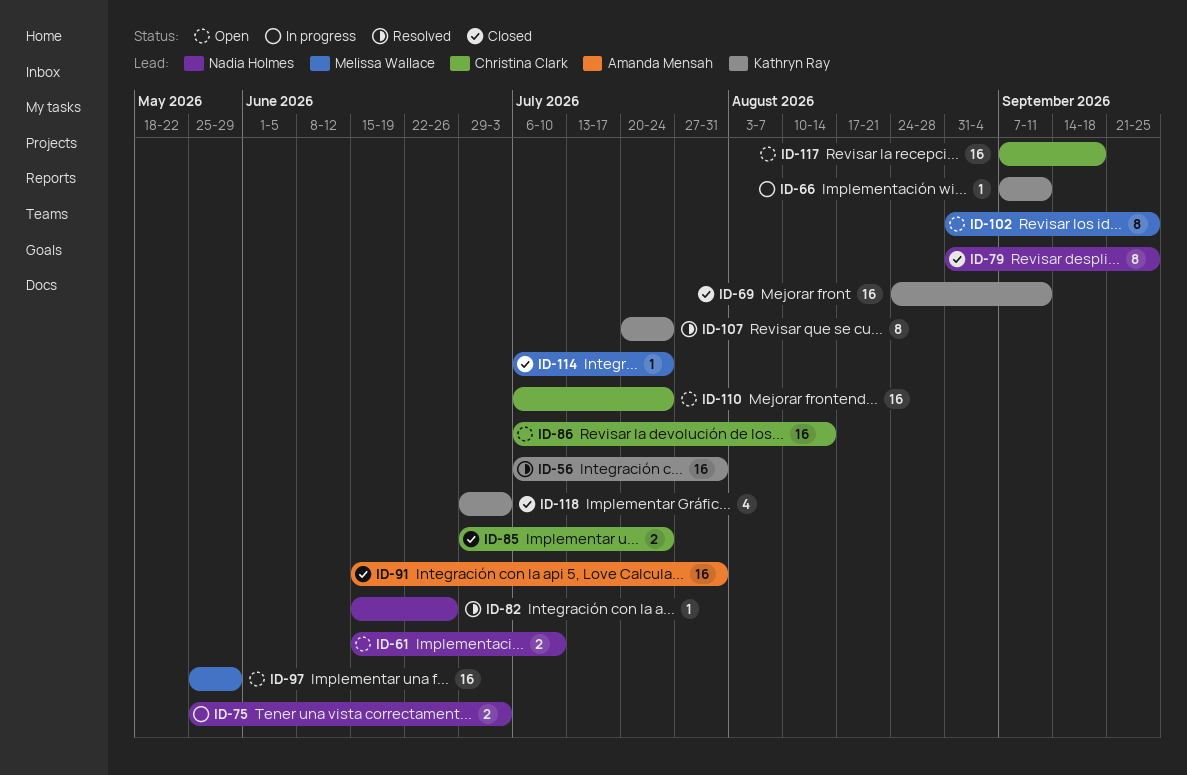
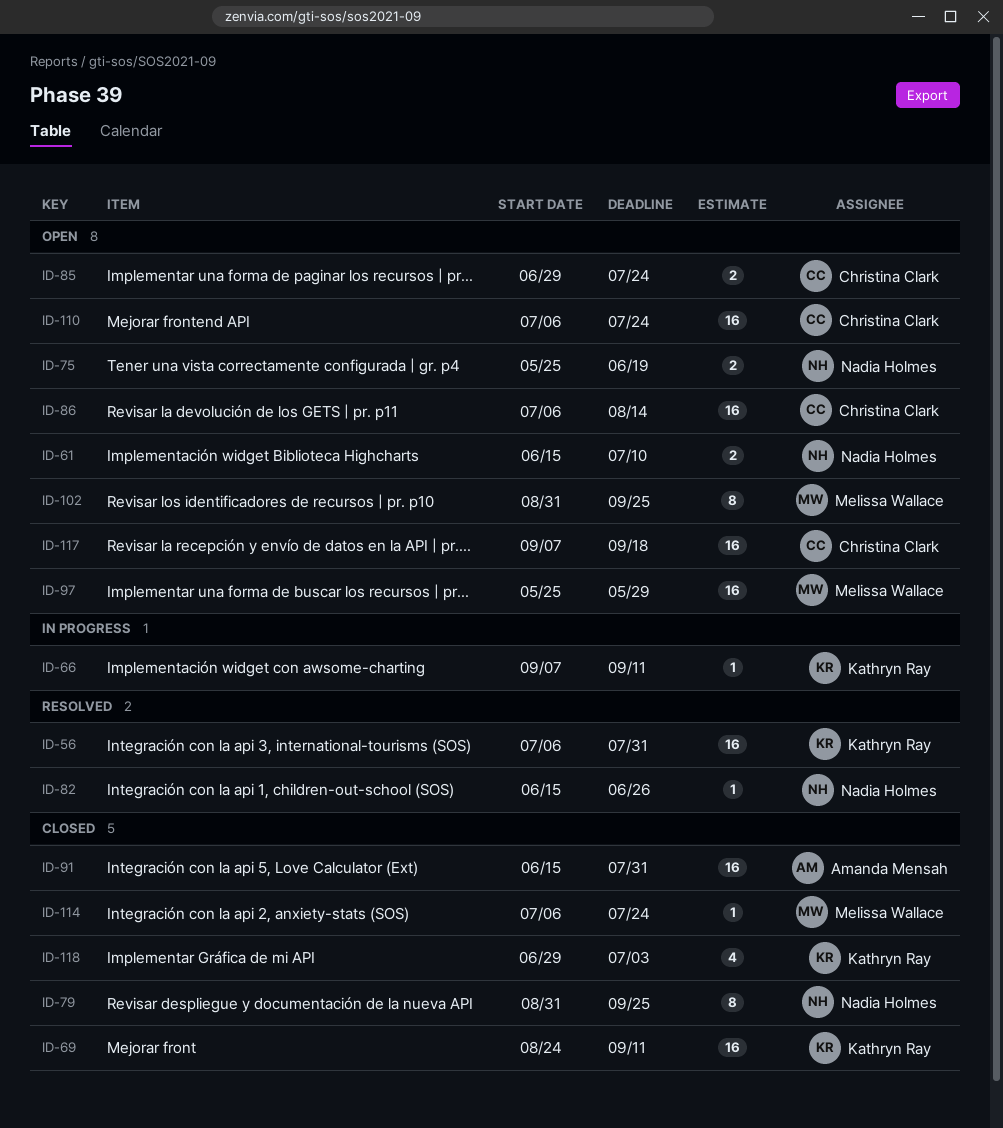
ID-75, status: In progress -> Open
ID-75, due: Jul 3 -> Jun 19
ID-85, status: Closed -> Open
ID-107: present -> none

